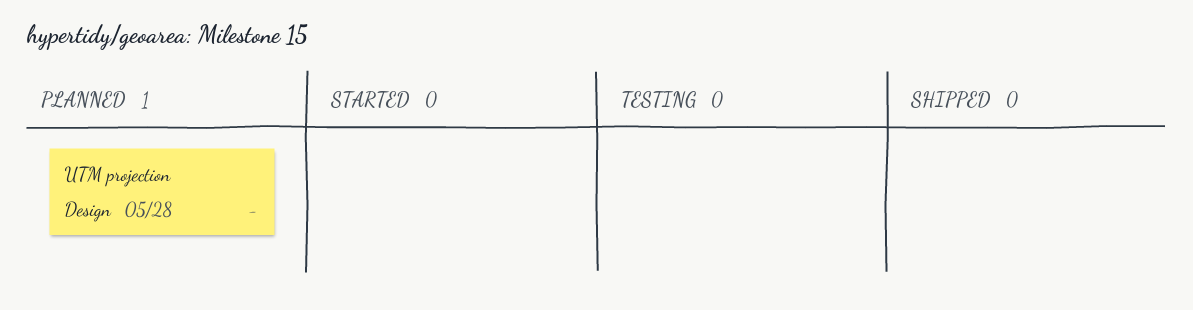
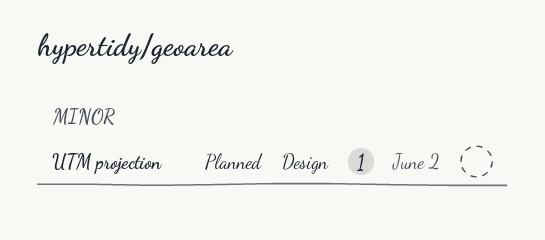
UTM projection, due: May 28 -> Jun 2

